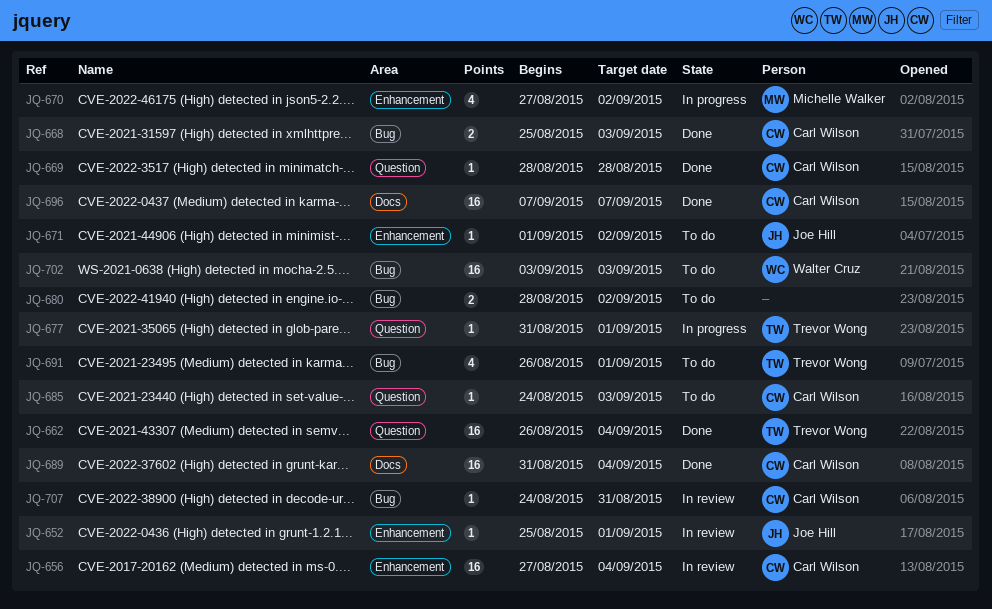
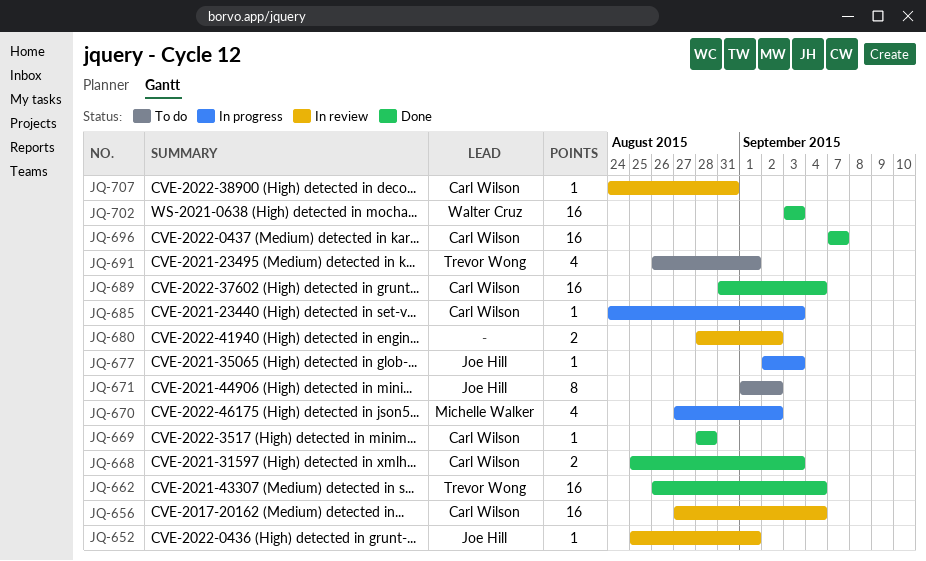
JQ-671, estimate: 1 -> 8
JQ-677, owner: Trevor Wong -> Joe Hill
JQ-677, start: Aug 31 -> Sep 2
JQ-677, due: Sep 1 -> Sep 3
JQ-680, status: To do -> In review
JQ-685, status: To do -> In progress
JQ-702, status: To do -> Done

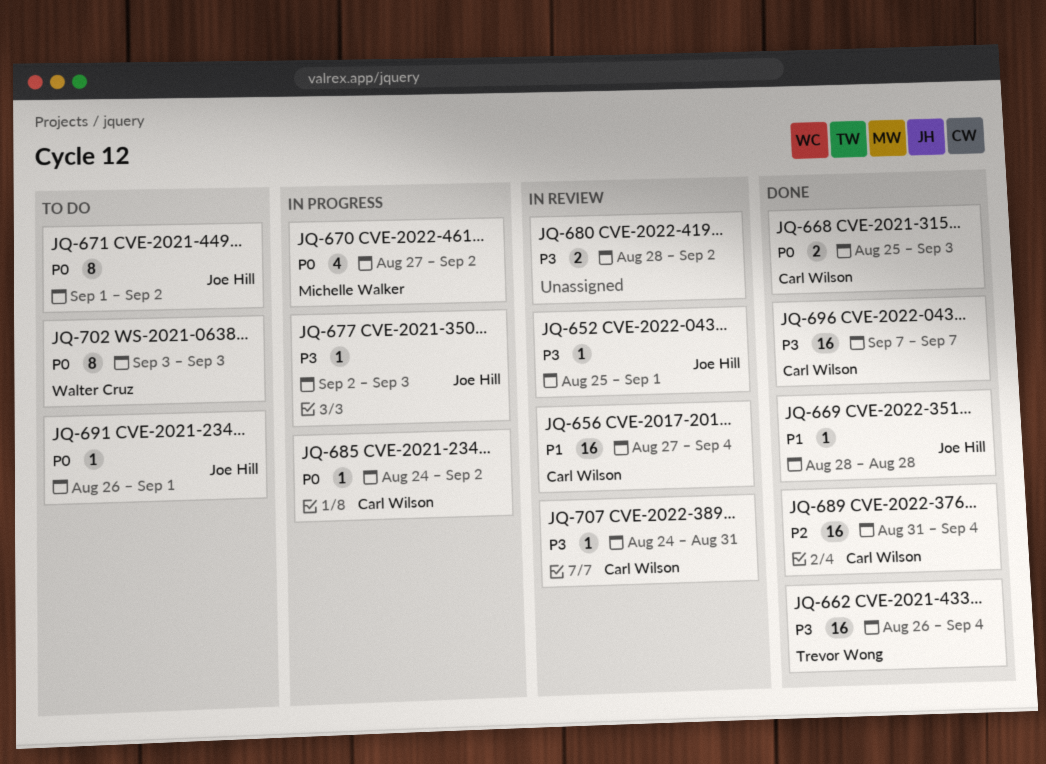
JQ-669, owner: Carl Wilson -> Joe Hill
JQ-685, due: Sep 3 -> Sep 2
JQ-691, owner: Trevor Wong -> Joe Hill
JQ-691, estimate: 4 -> 1
JQ-702, status: Done -> To do
JQ-702, estimate: 16 -> 8

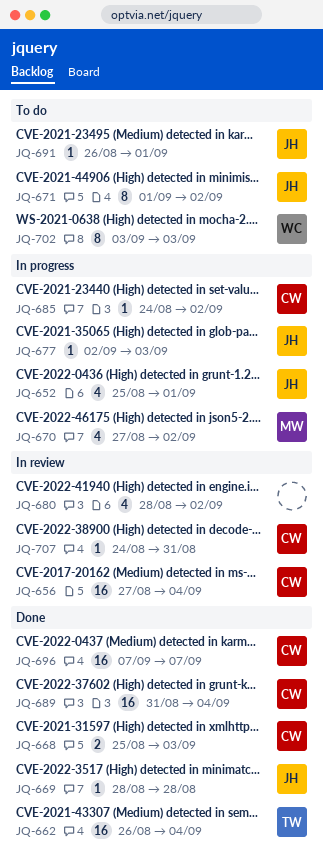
JQ-652, status: In review -> In progress
JQ-652, estimate: 1 -> 4
JQ-680, estimate: 2 -> 4

